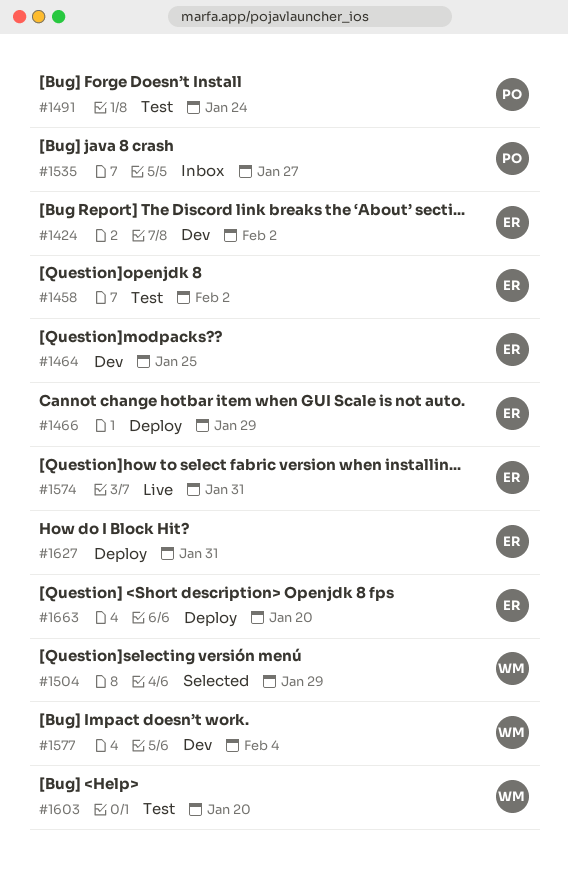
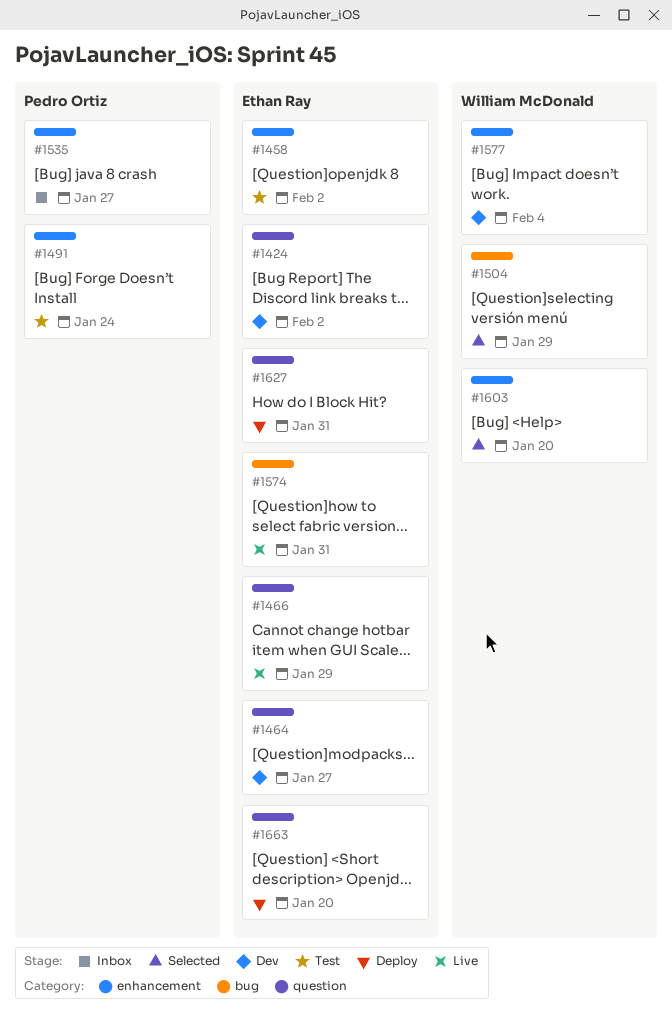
#1464, due: Jan 25 -> Jan 27
#1466, status: Deploy -> Live
#1603, status: Test -> Selected

